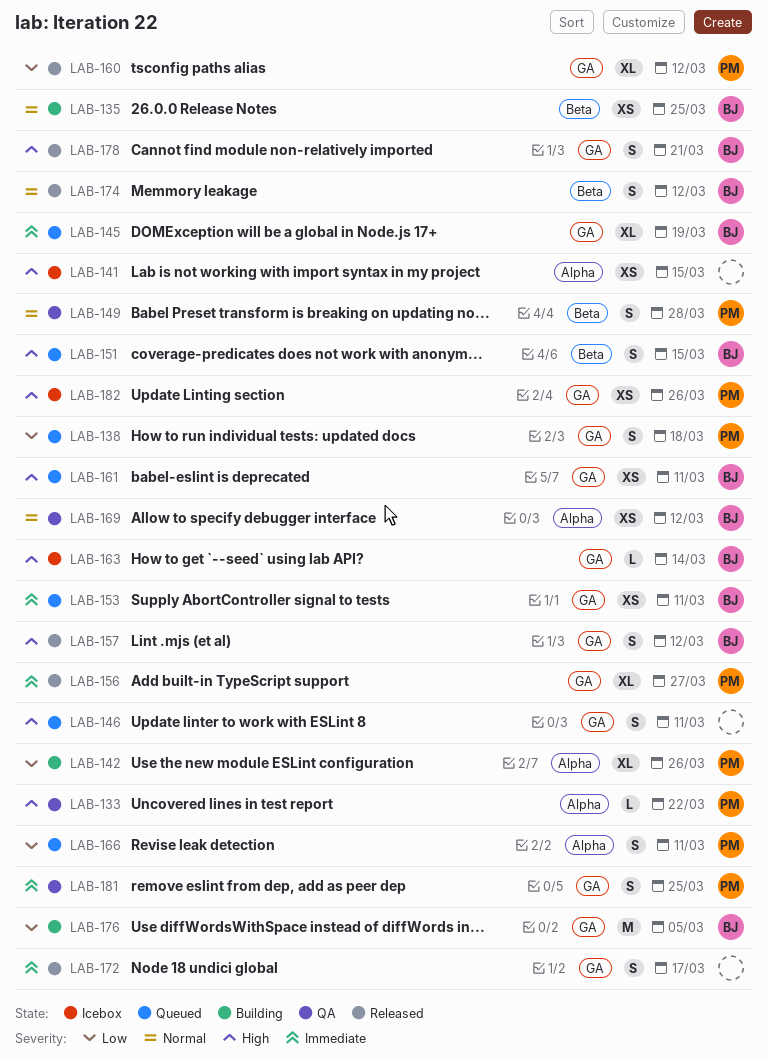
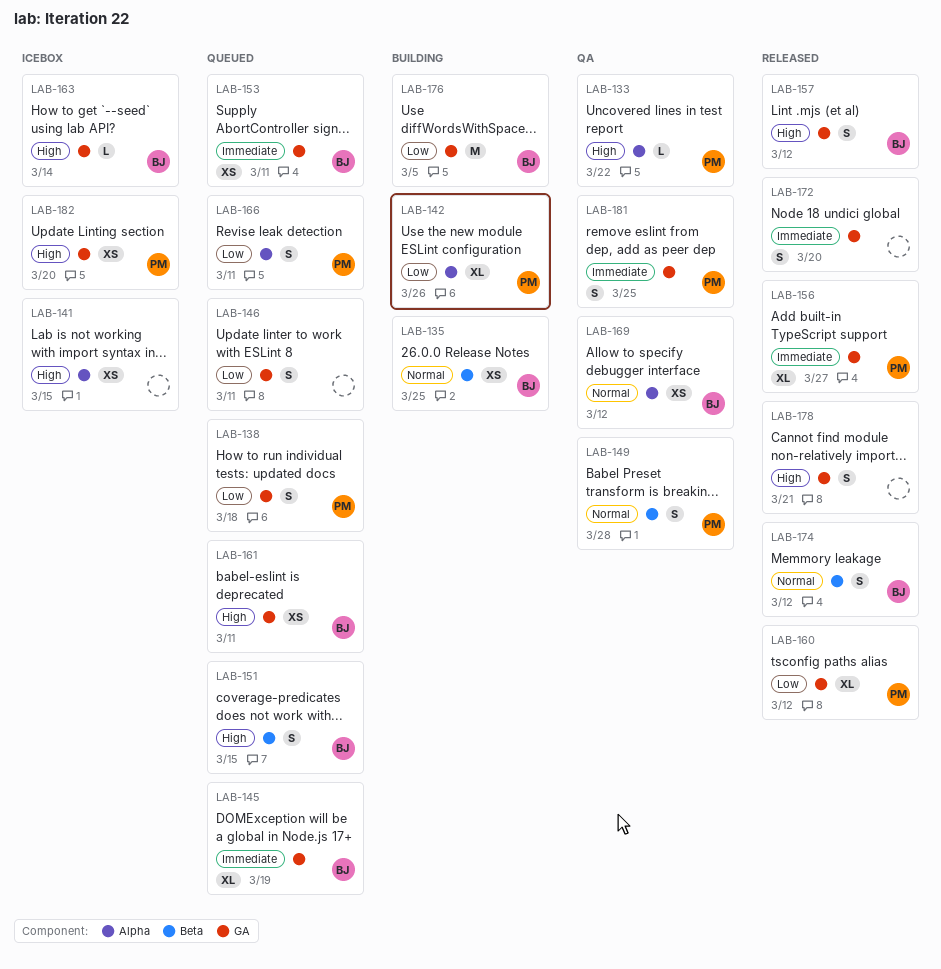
LAB-146, priority: High -> Low
LAB-172, due: Mar 17 -> Mar 20
LAB-178, owner: BJ -> none
LAB-182, due: Mar 26 -> Mar 20

